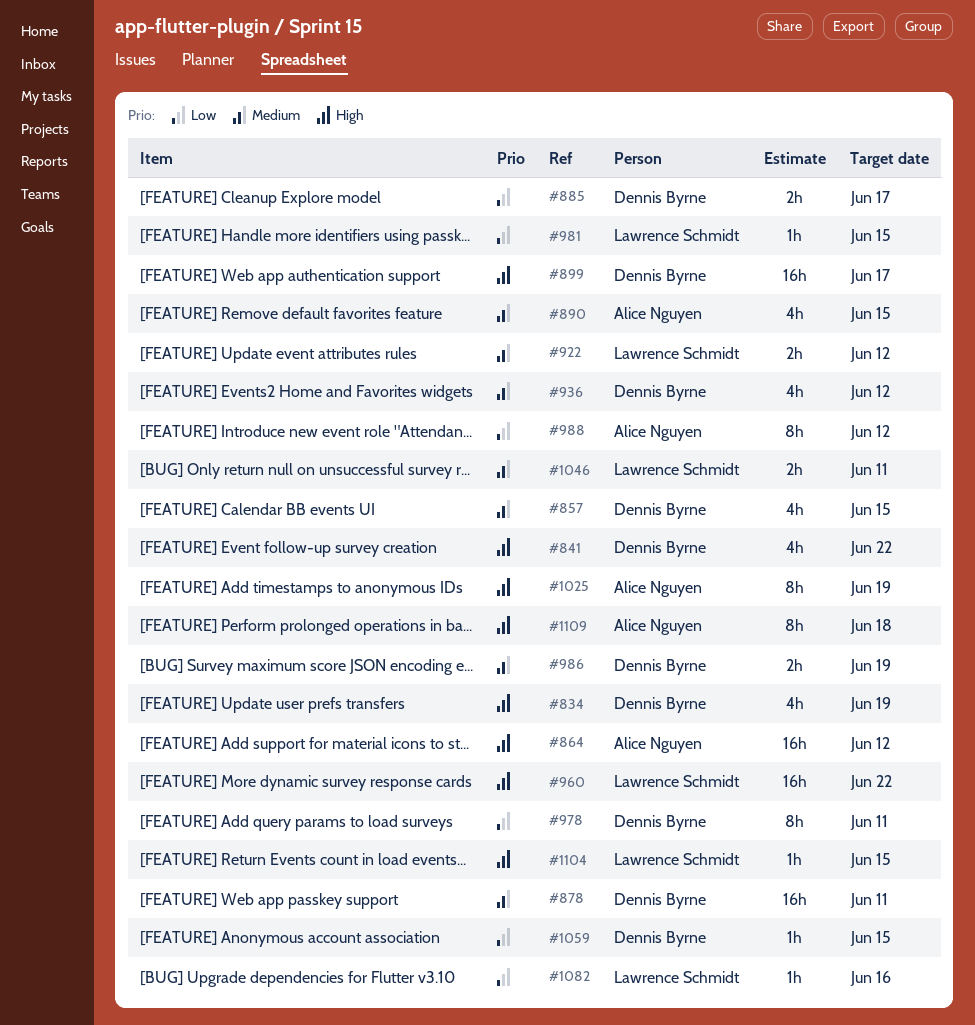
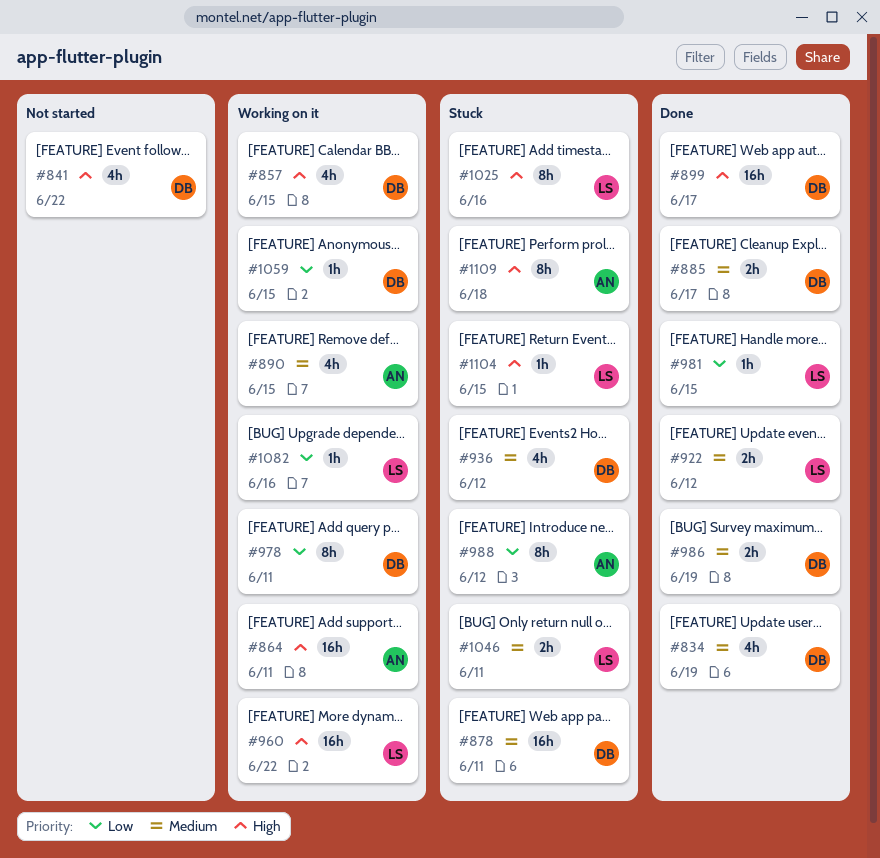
#834, priority: High -> Medium
#857, priority: Medium -> High
#864, due: Jun 12 -> Jun 11
#885, priority: Low -> Medium
#1025, owner: Alice Nguyen -> Lawrence Schmidt
#1025, due: Jun 19 -> Jun 16

